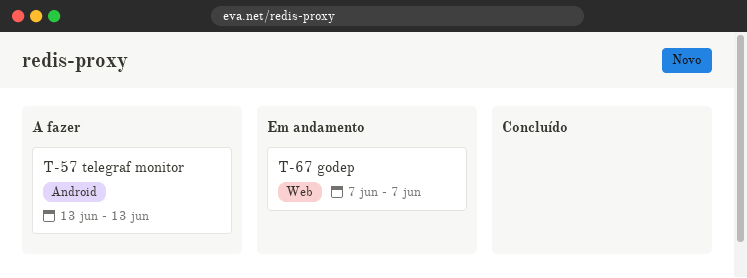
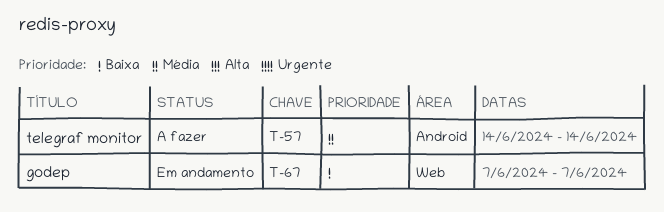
T-57, start: Jun 13 -> Jun 14
T-57, due: Jun 13 -> Jun 14

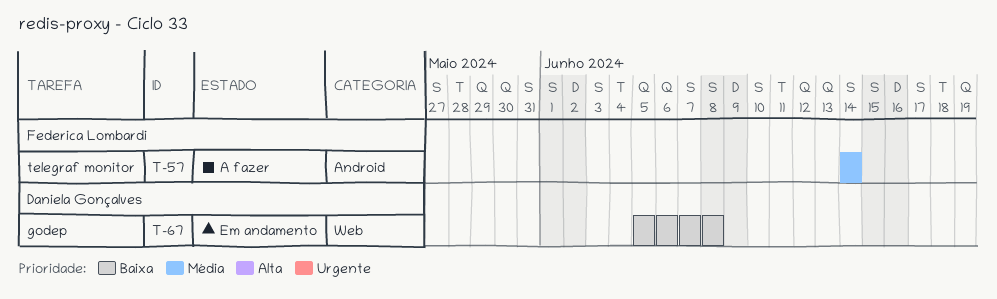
T-67, start: Jun 7 -> Jun 5
T-67, due: Jun 7 -> Jun 8

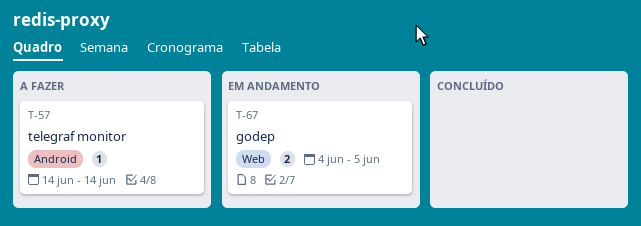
T-67, start: Jun 5 -> Jun 4
T-67, due: Jun 8 -> Jun 5

